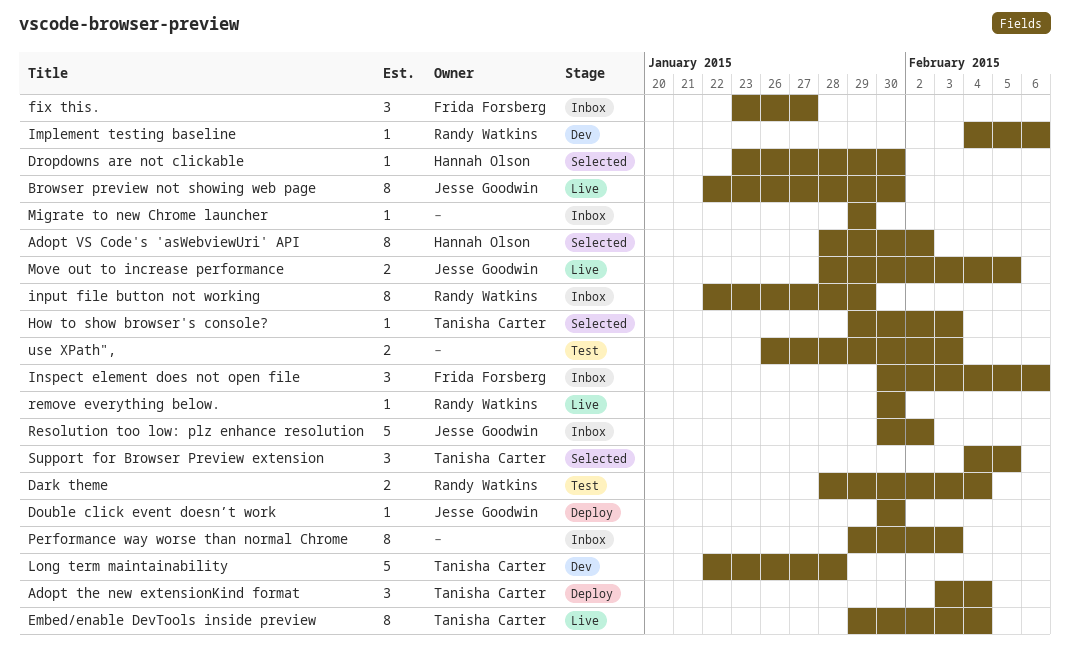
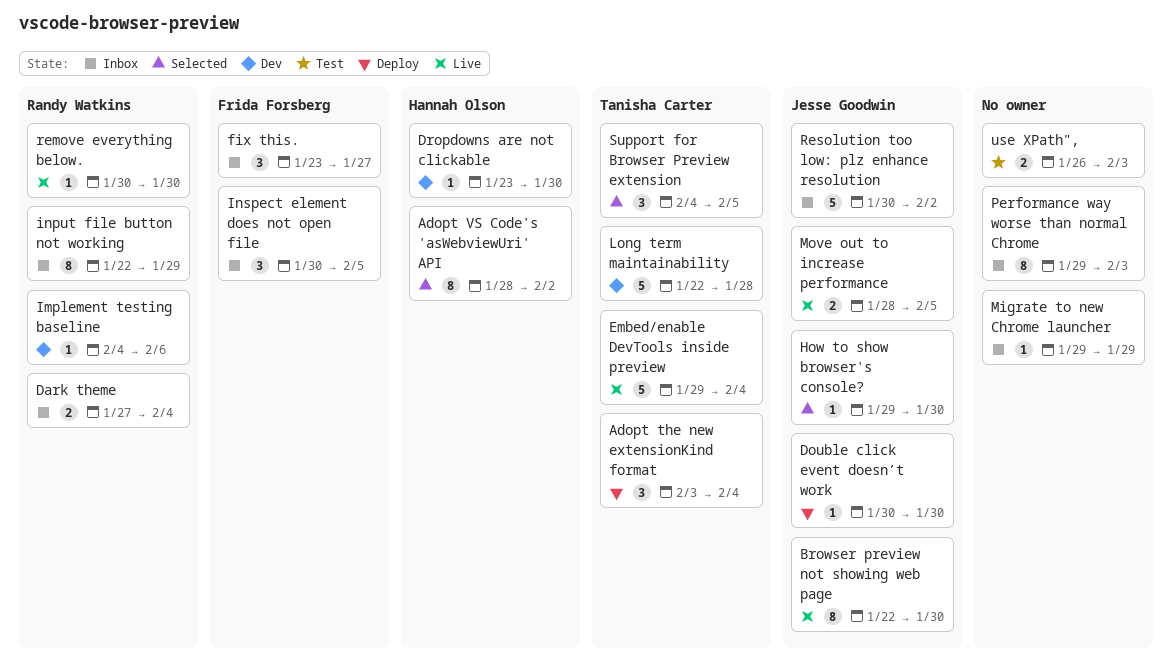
Dark theme, status: Test -> Inbox
Dark theme, start: Jan 28 -> Jan 27
Dropdowns are not clickable, status: Selected -> Dev
Embed/enable DevTools inside preview, estimate: 8 -> 5
How to show browser's console?, owner: Tanisha Carter -> Jesse Goodwin
How to show browser's console?, due: Feb 3 -> Jan 30
Inspect element does not open file, due: Feb 6 -> Feb 5

